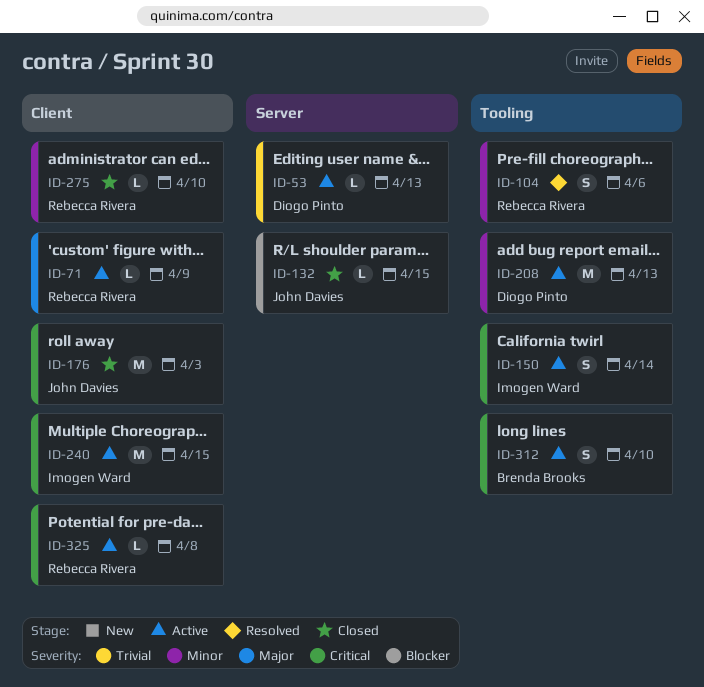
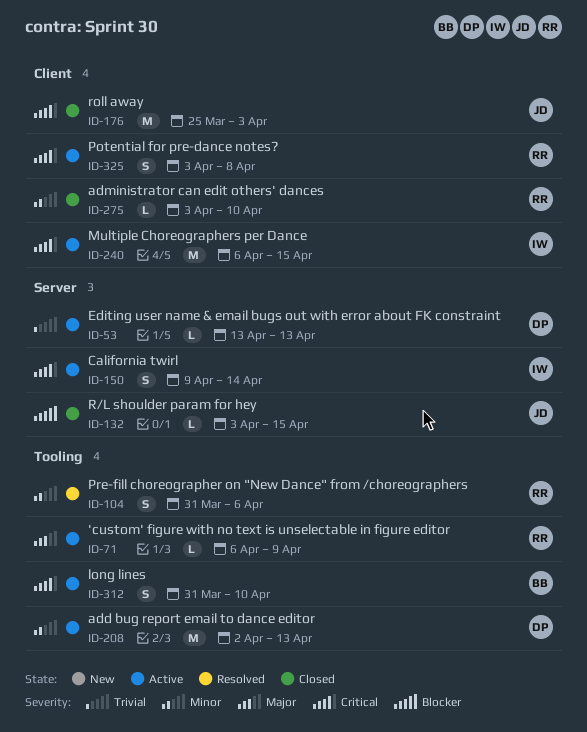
ID-71, label: Client -> Tooling
ID-150, label: Tooling -> Server
ID-325, estimate: L -> S

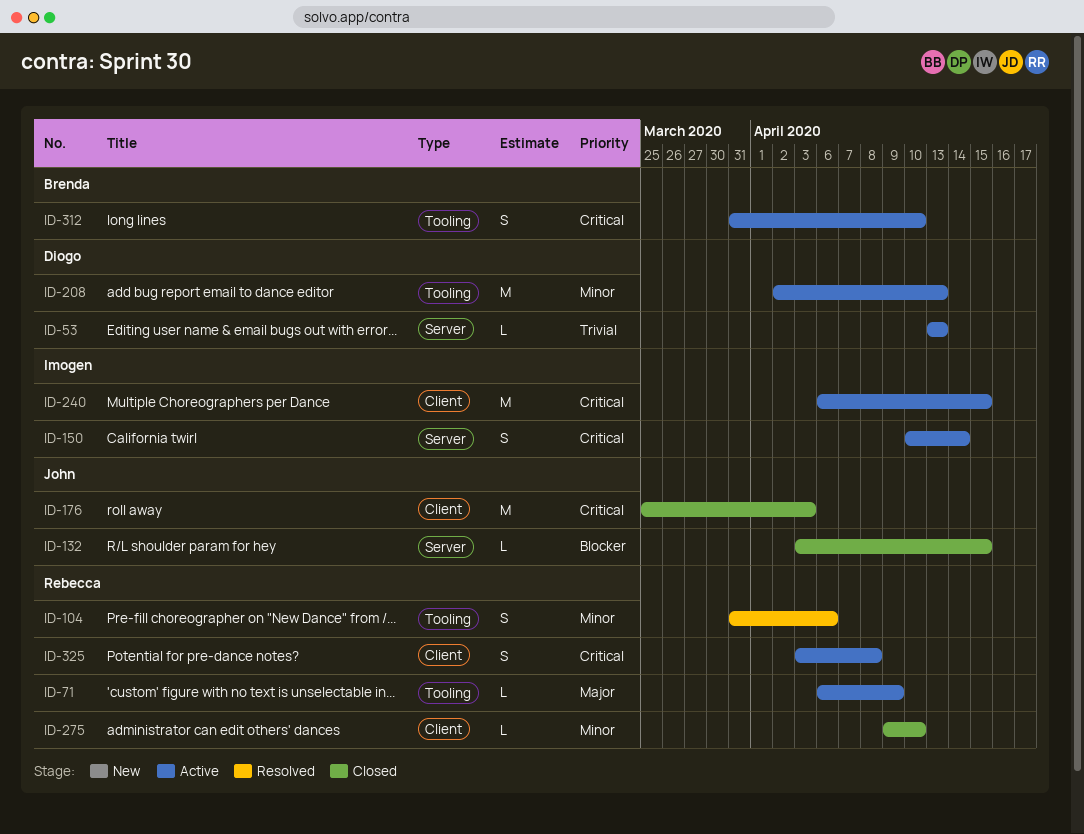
ID-150, start: Apr 9 -> Apr 10
ID-275, start: Apr 3 -> Apr 9

